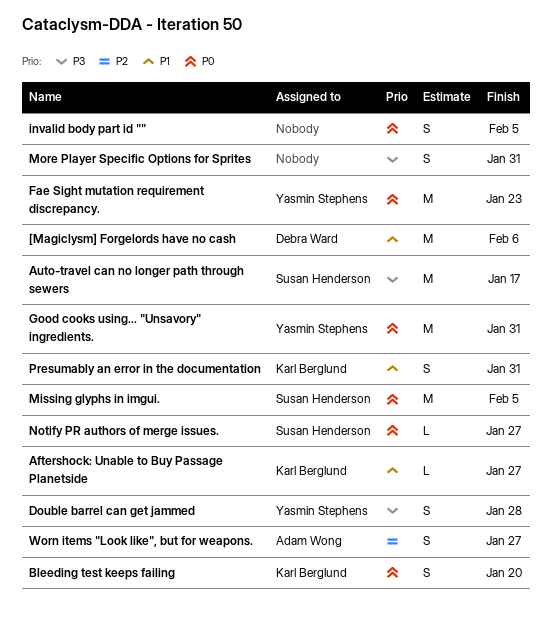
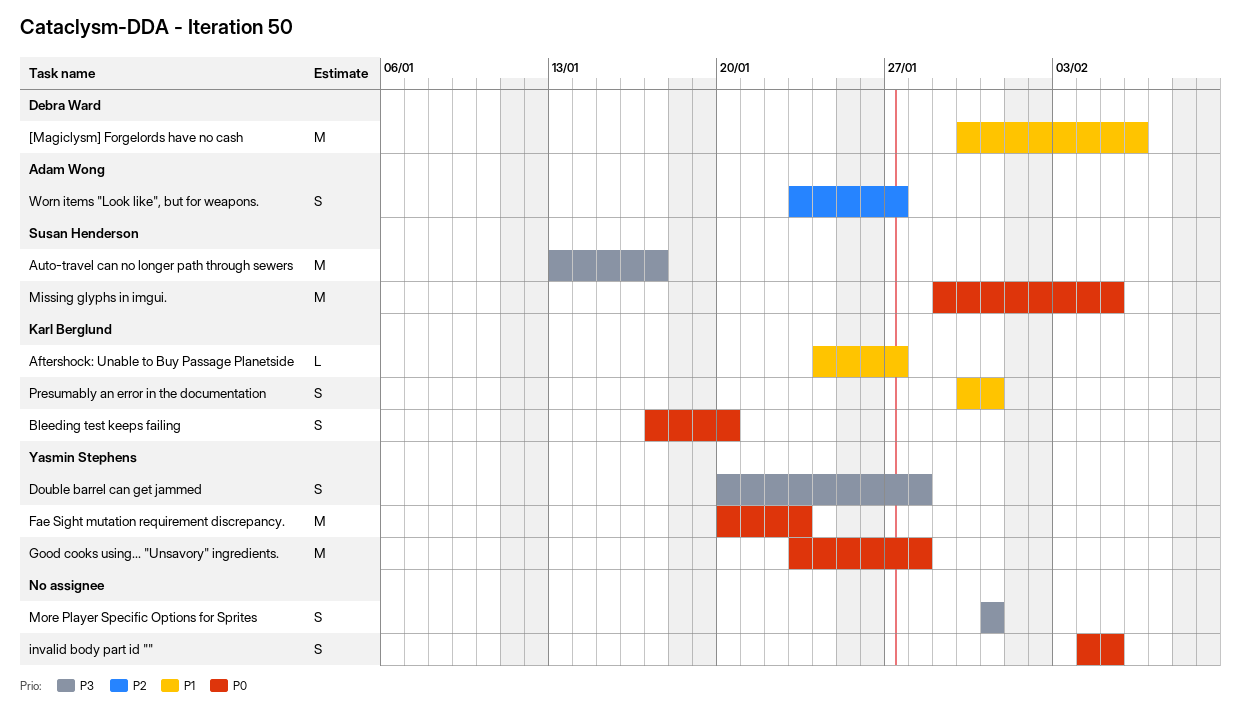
Good cooks using... "Unsavory" ingredients., due: Jan 31 -> Jan 28
Notify PR authors of merge issues.: present -> none

